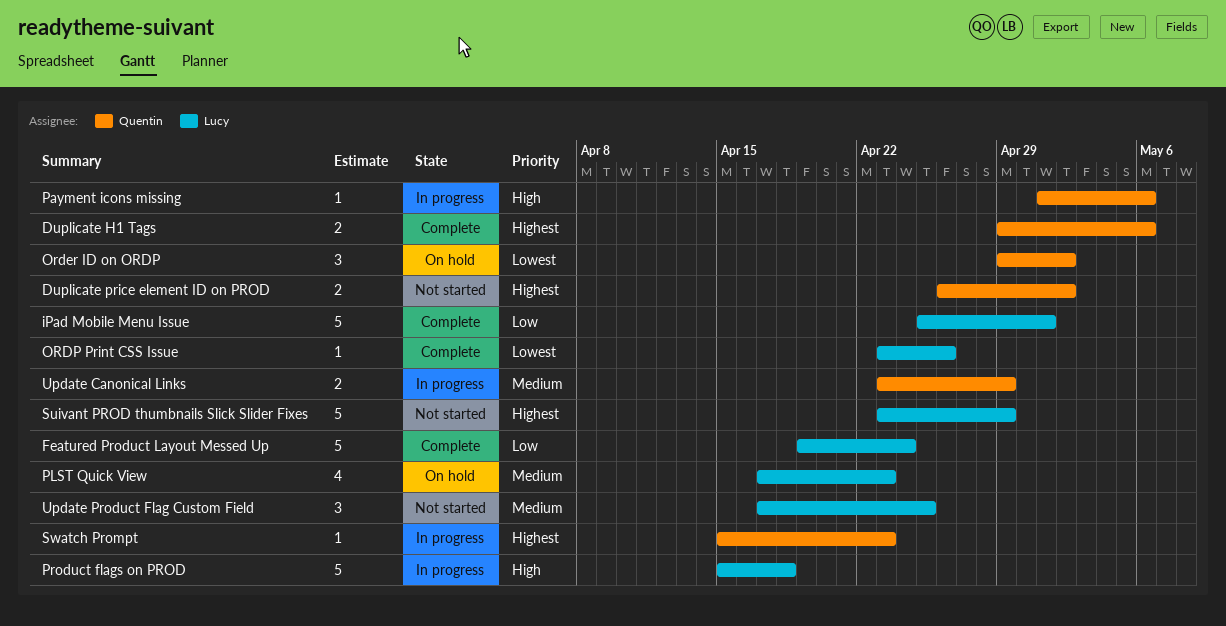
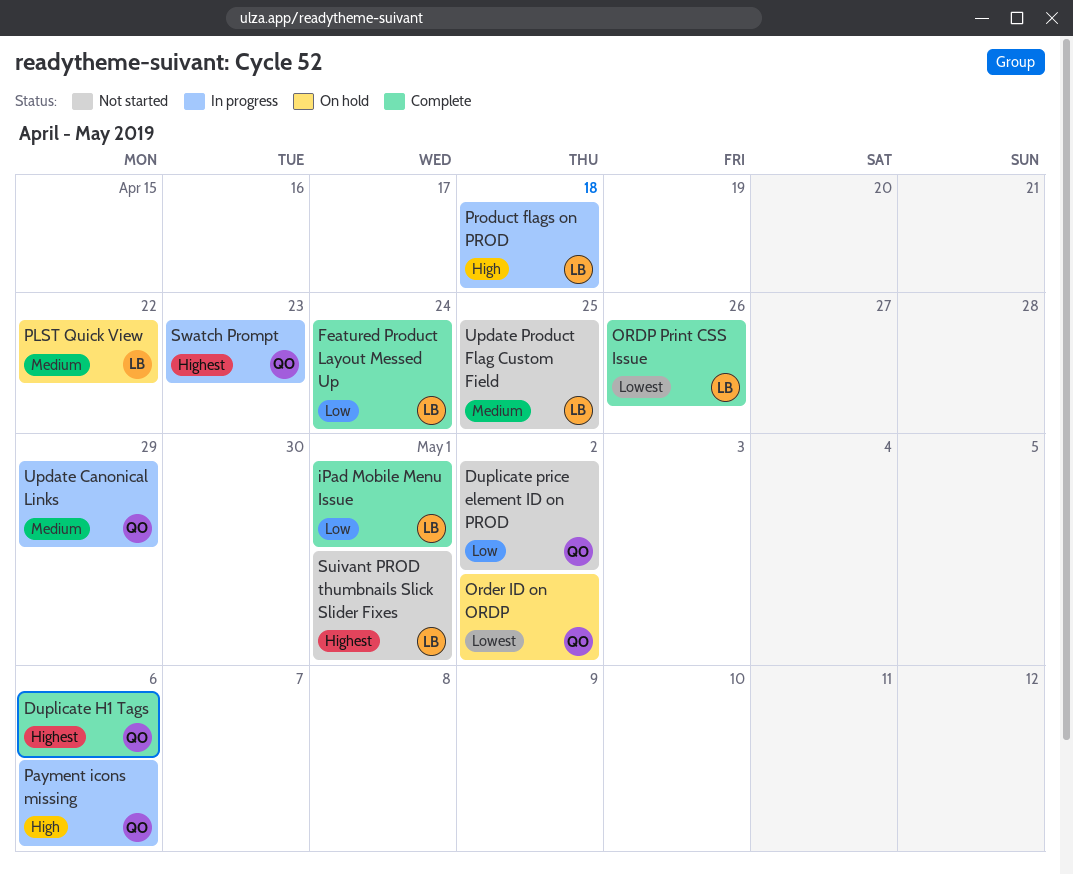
Duplicate price element ID on PROD, priority: Highest -> Low
PLST Quick View, due: Apr 23 -> Apr 22
Suivant PROD thumbnails Slick Slider Fixes, due: Apr 29 -> May 1

